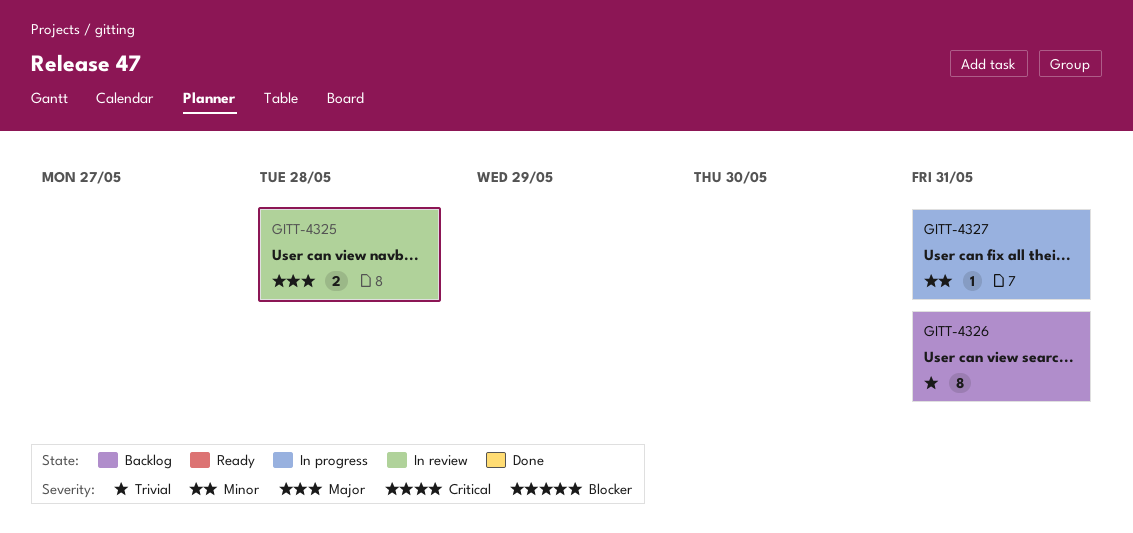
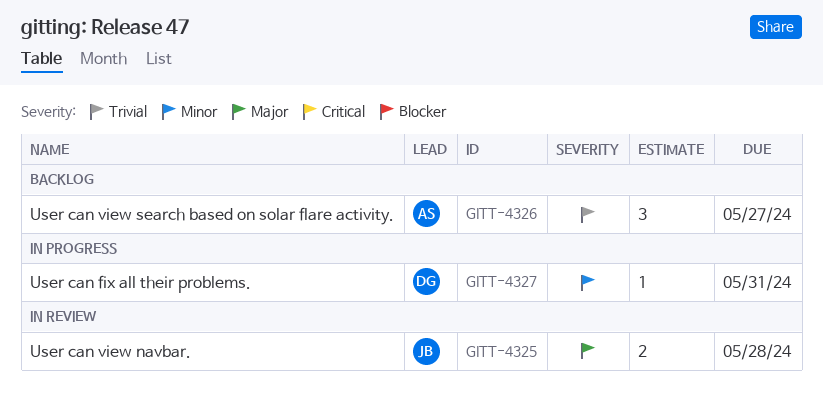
GITT-4326, estimate: 8 -> 3
GITT-4326, due: May 31 -> May 27

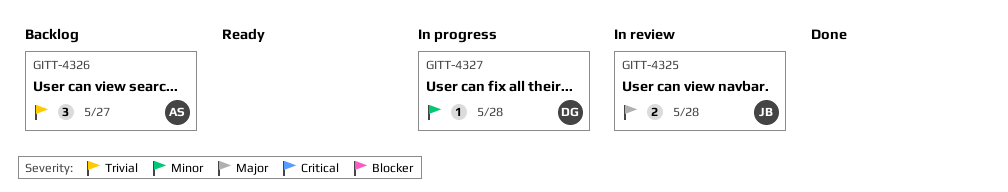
GITT-4327, due: May 31 -> May 28

